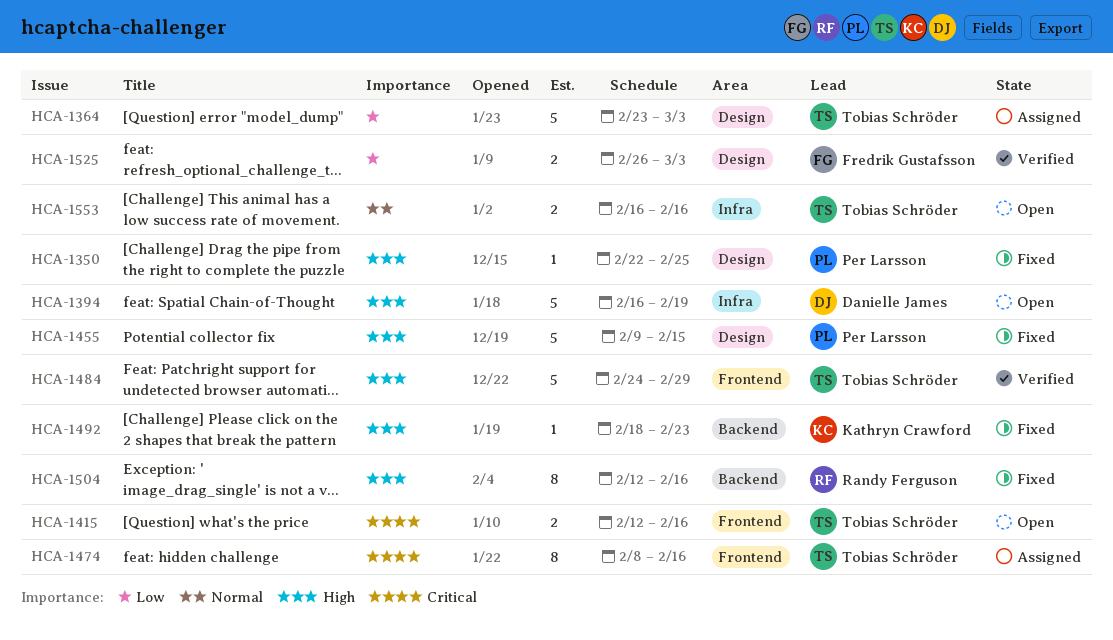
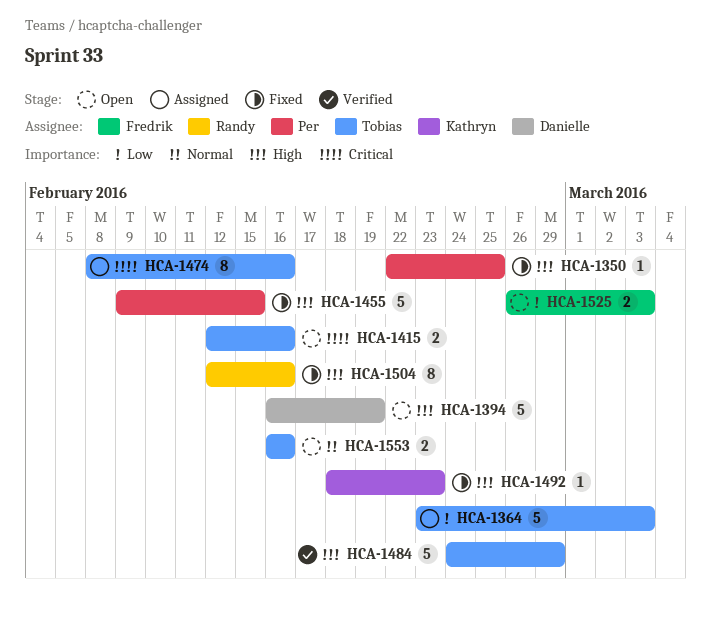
HCA-1525, status: Verified -> Open

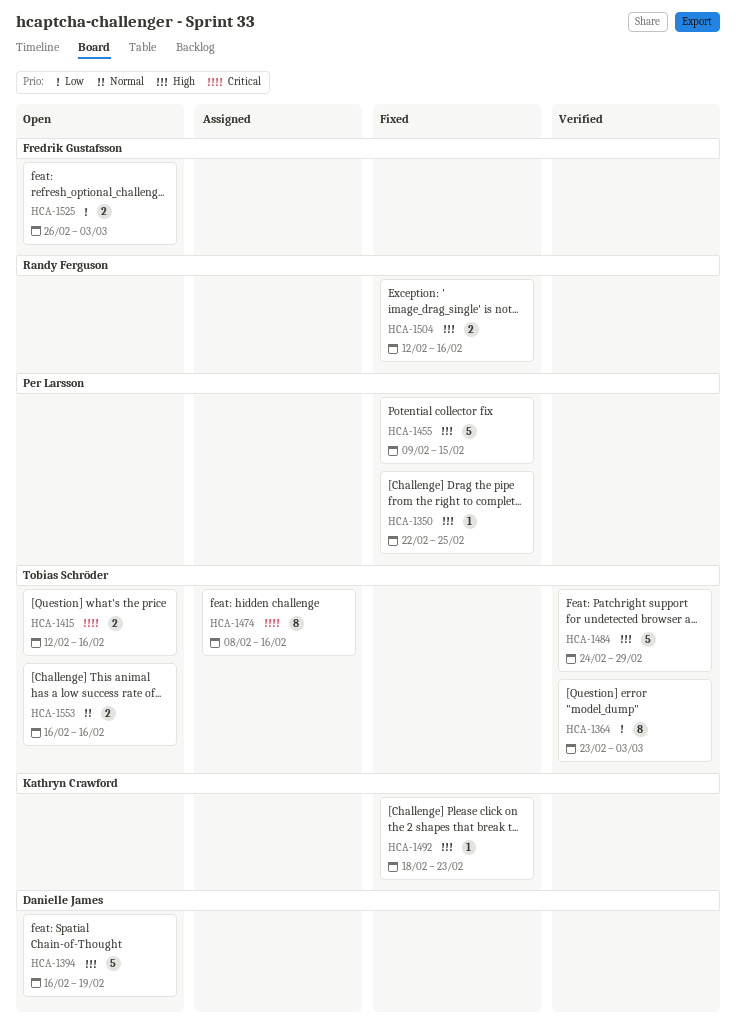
HCA-1364, status: Assigned -> Verified
HCA-1364, estimate: 5 -> 8
HCA-1504, estimate: 8 -> 2

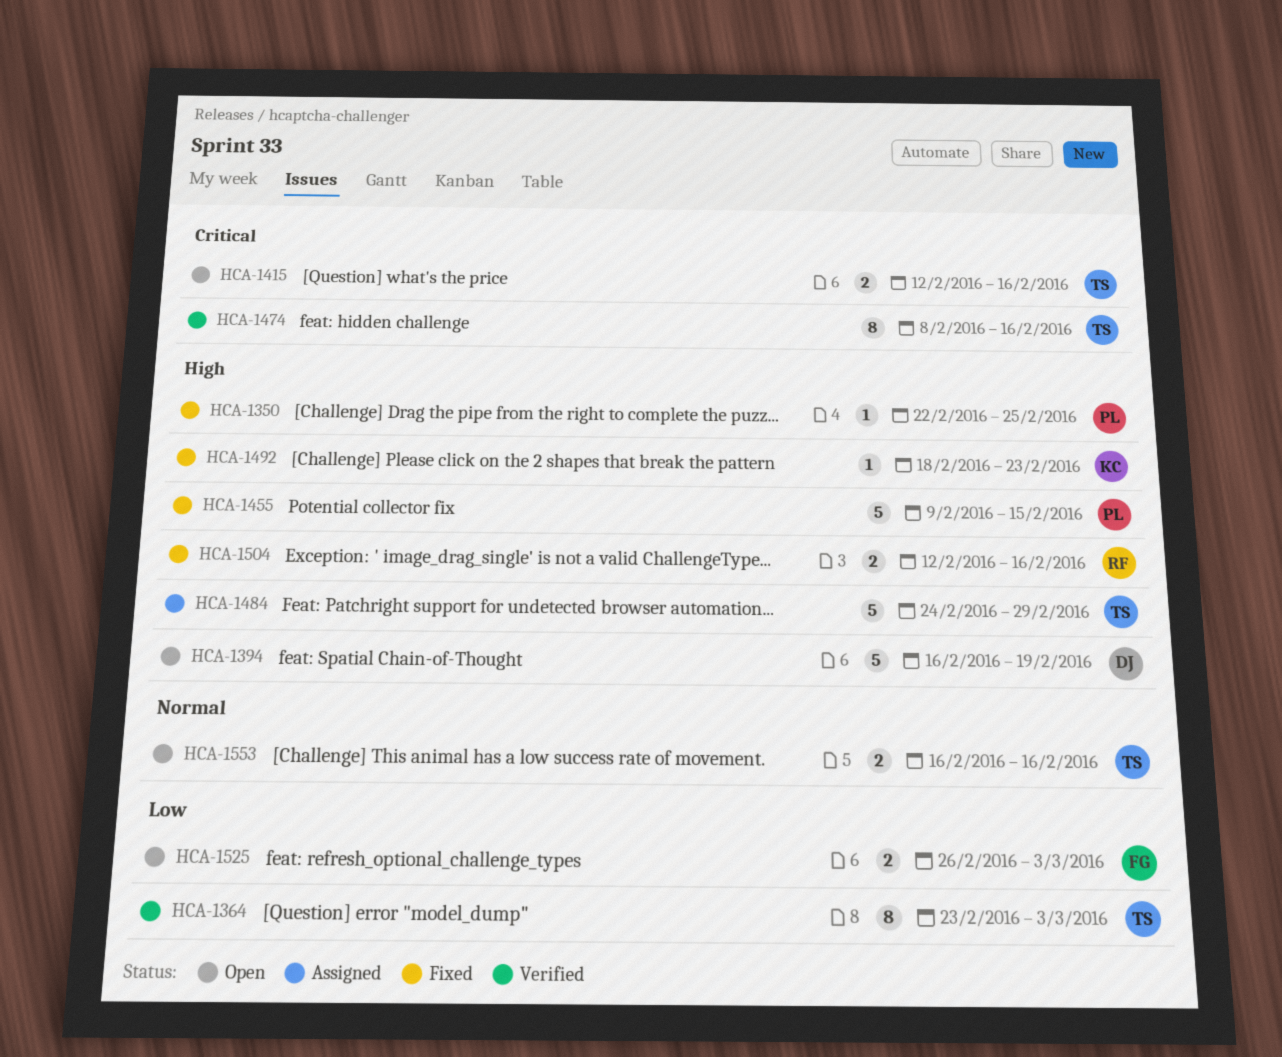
HCA-1474, status: Assigned -> Verified
HCA-1484, status: Verified -> Assigned

